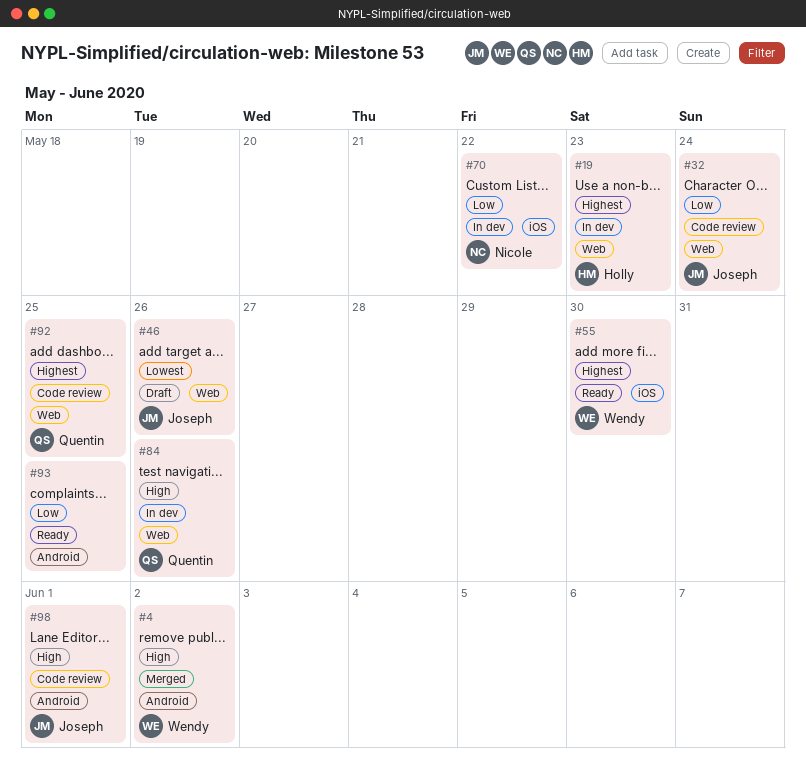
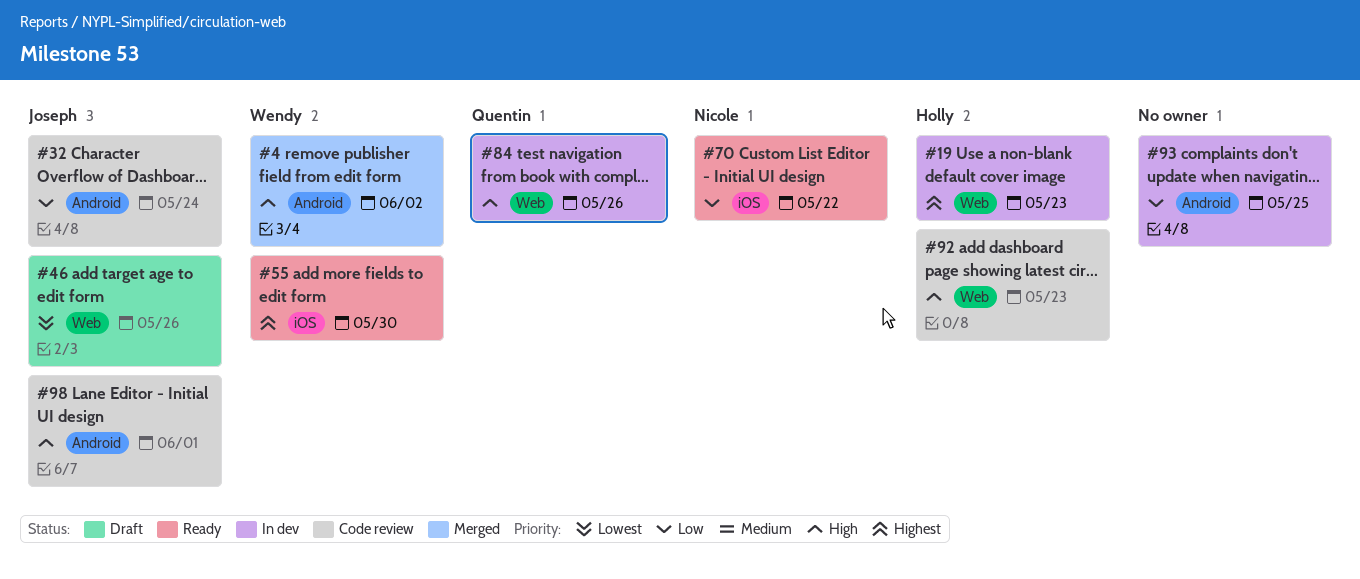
#32, label: Web -> Android
#70, status: In dev -> Ready
#92, owner: Quentin -> Holly
#92, priority: Highest -> High
#92, due: May 25 -> May 23
#93, status: Ready -> In dev

